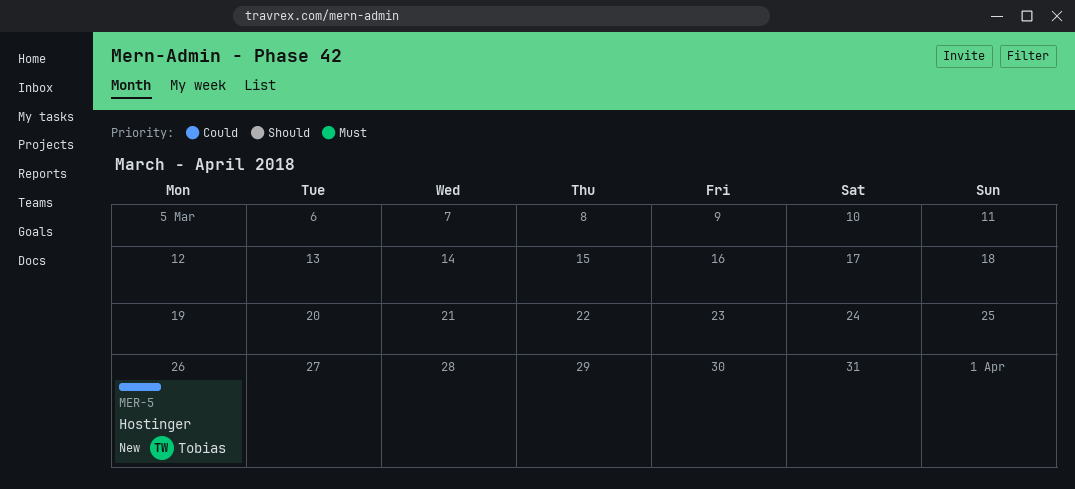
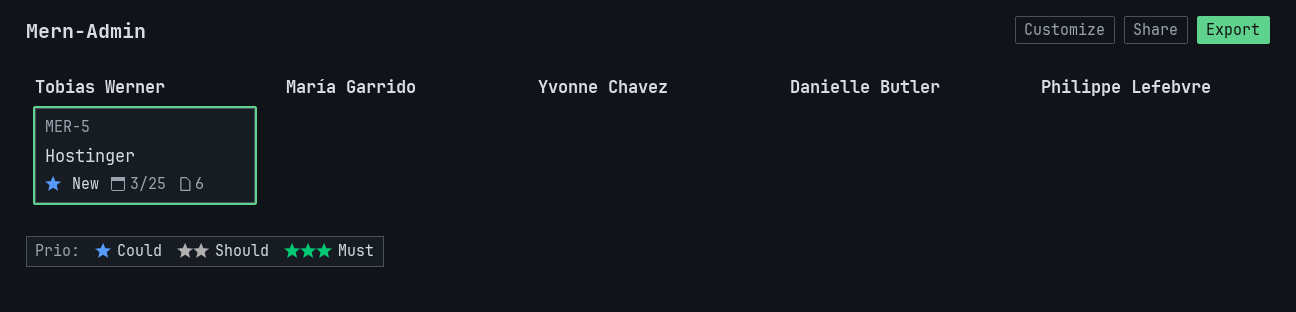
MER-5, due: Mar 26 -> Mar 25

